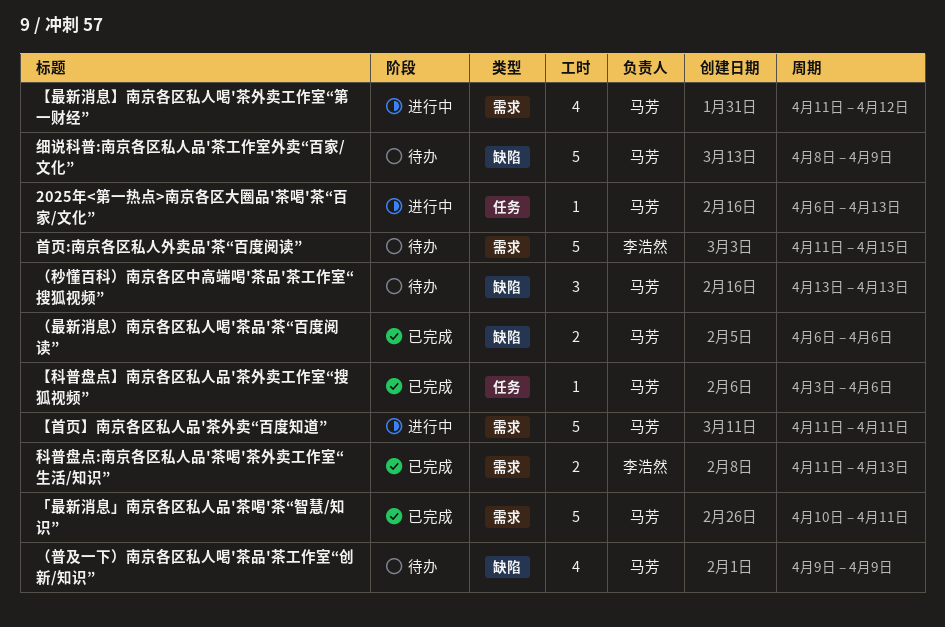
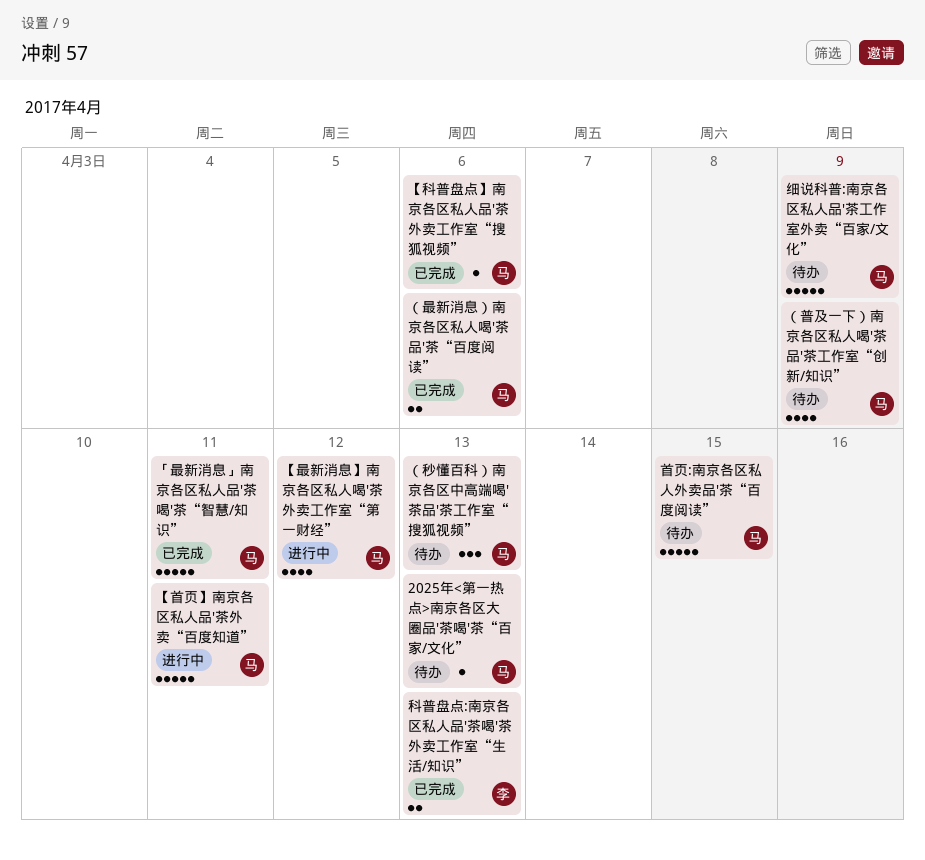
2025年<第一热点>南京各区大圈品'茶喝'茶“百家/文化”, status: 进行中 -> 待办
首页:南京各区私人外卖品'茶“百度阅读”, owner: 李浩然 -> 马芳

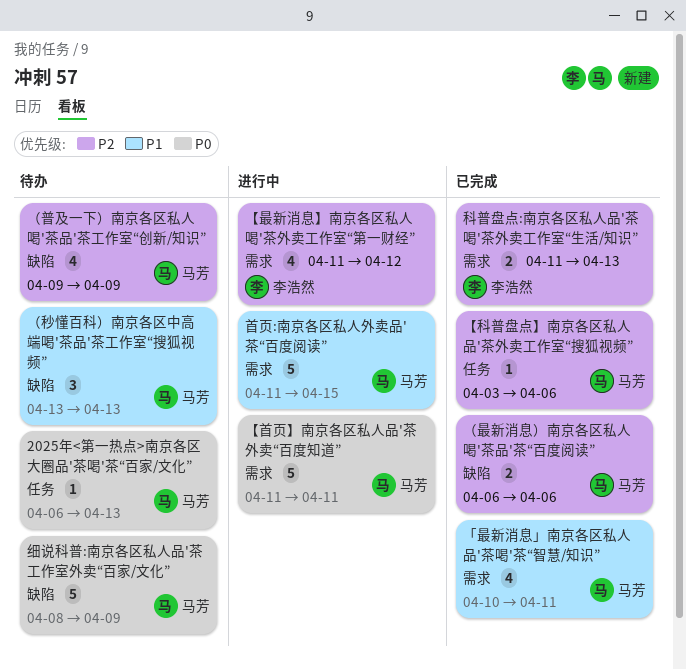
「最新消息」南京各区私人品'茶喝'茶“智慧/知识”, estimate: 5 -> 4
【最新消息】南京各区私人喝'茶外卖工作室“第一财经”, owner: 马芳 -> 李浩然
首页:南京各区私人外卖品'茶“百度阅读”, status: 待办 -> 进行中

